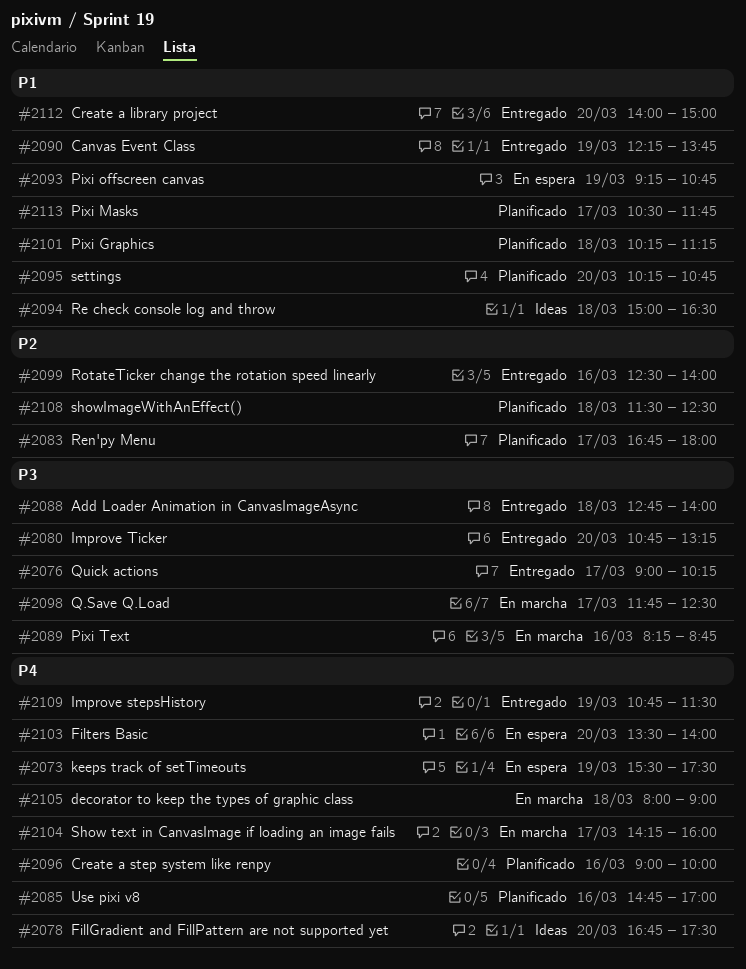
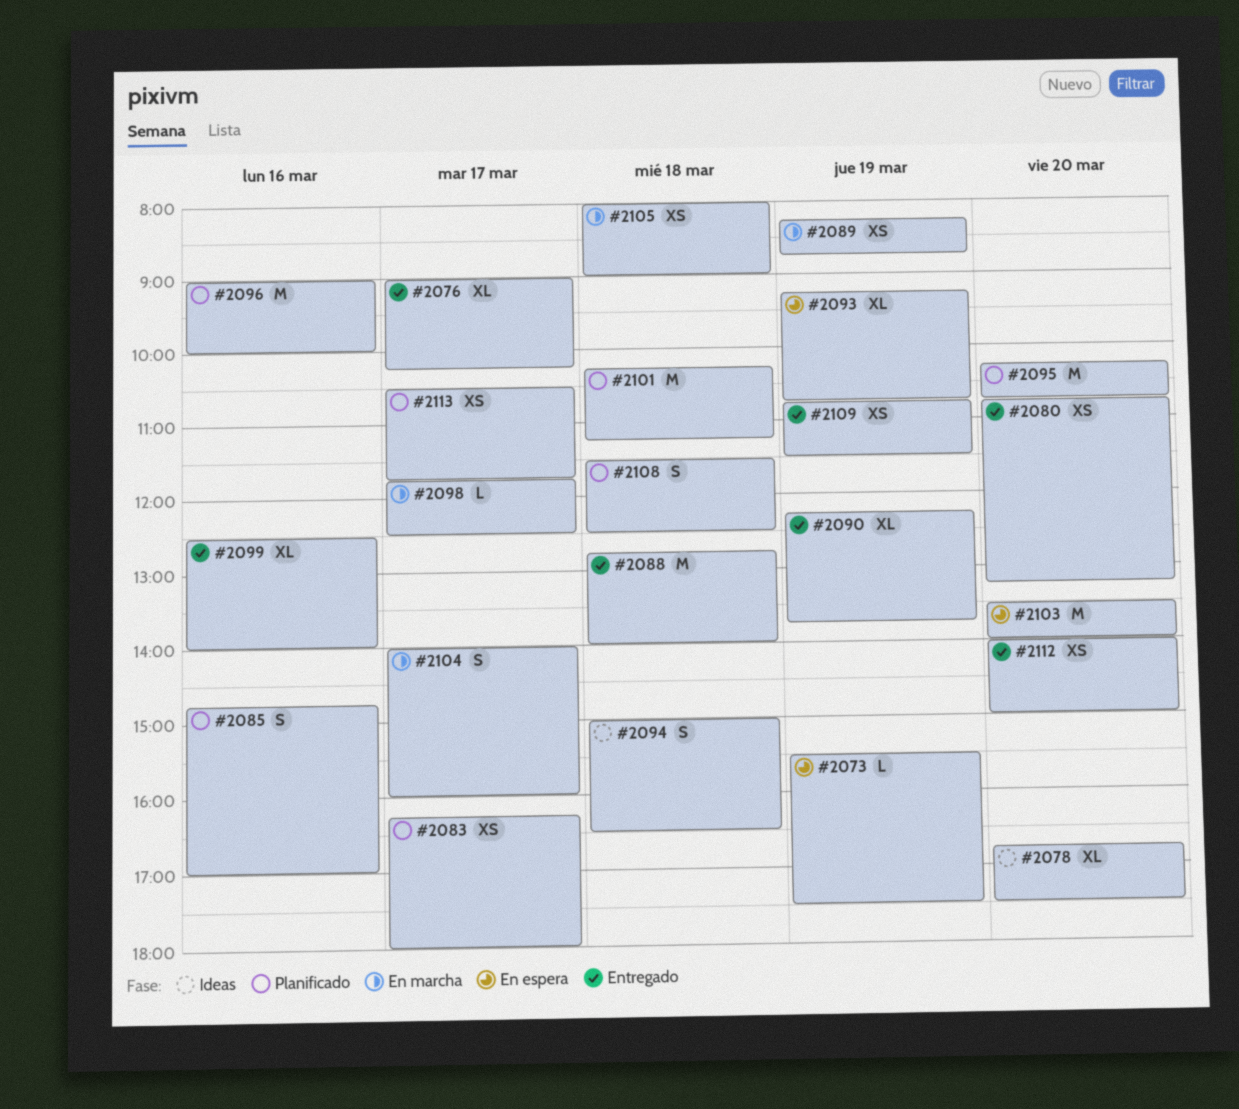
#2083, begins: 16:45 -> 16:15
#2089, day: Mar 16 -> Mar 19
#2104, begins: 14:15 -> 14:00

